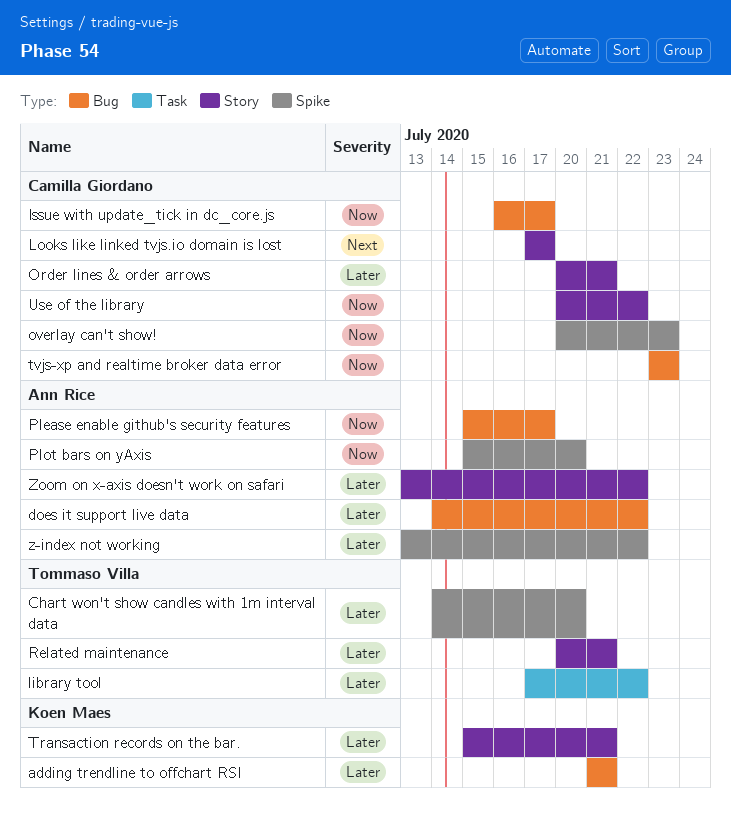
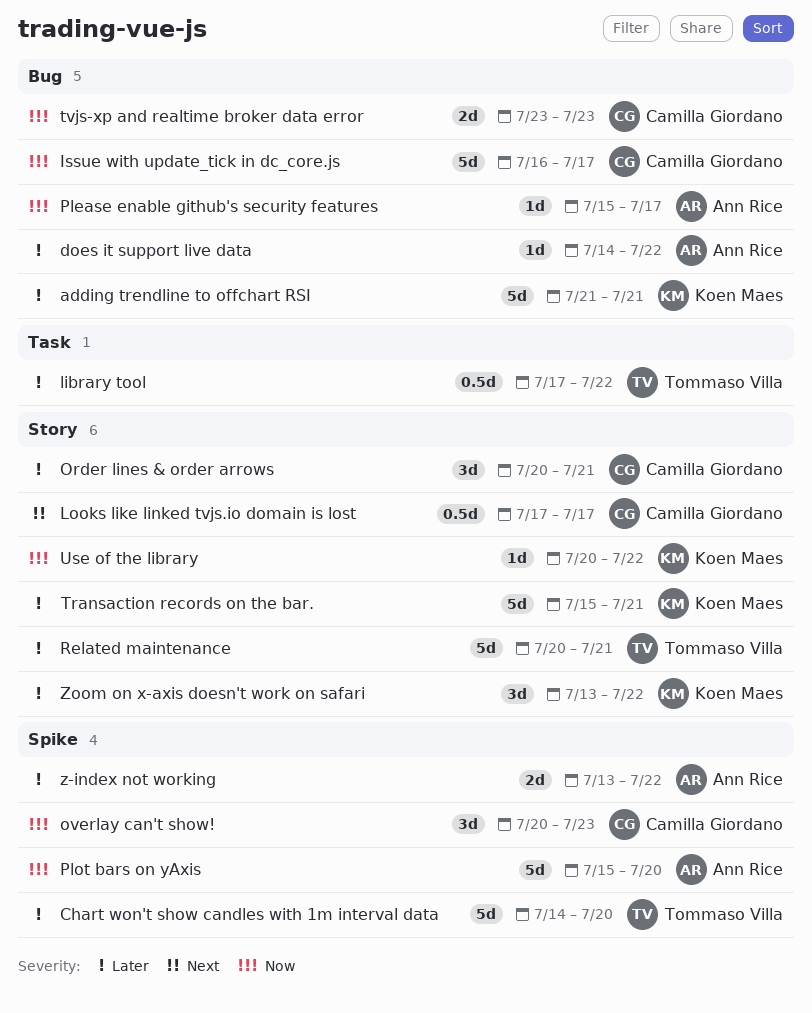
Use of the library, owner: Camilla Giordano -> Koen Maes
Zoom on x-axis doesn't work on safari, owner: Ann Rice -> Koen Maes

